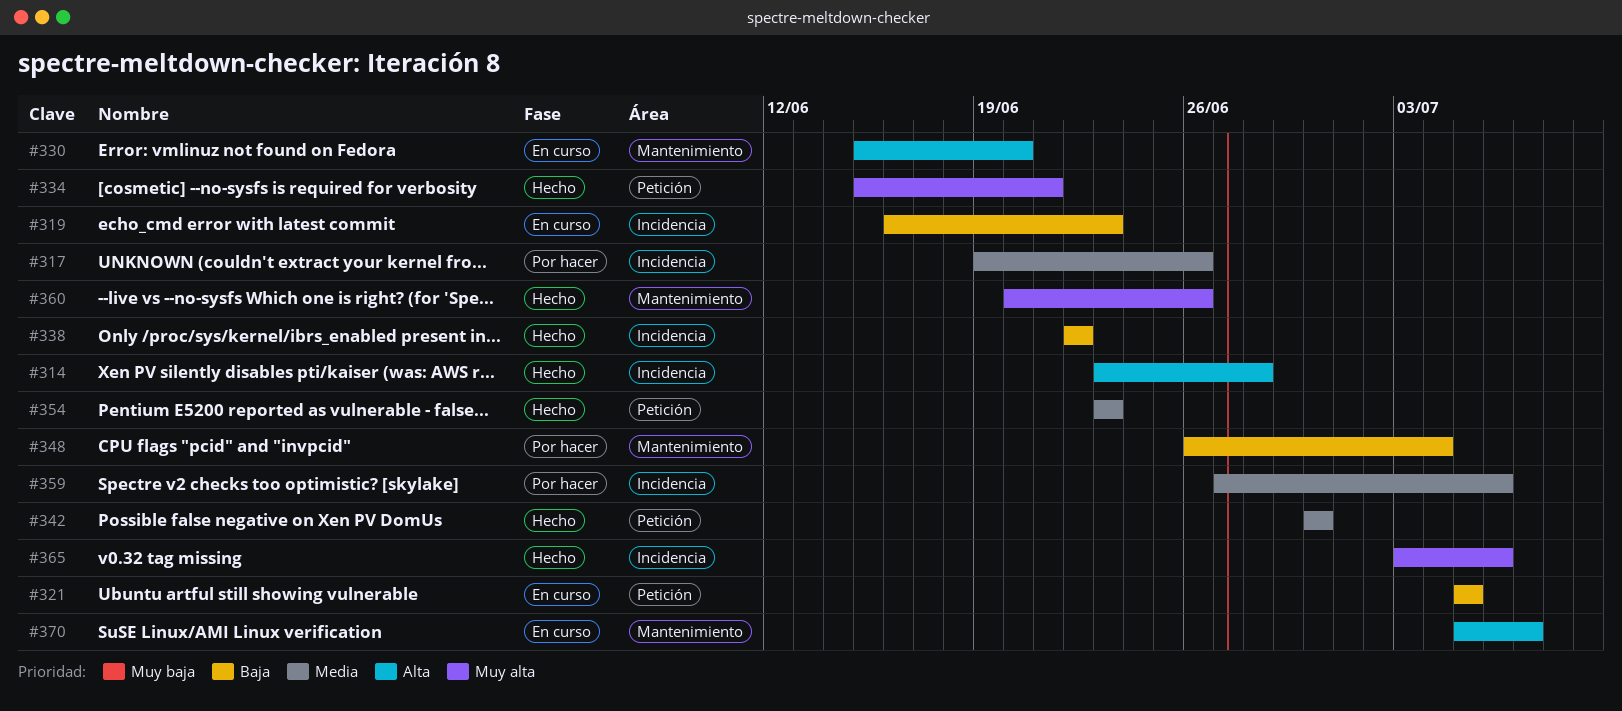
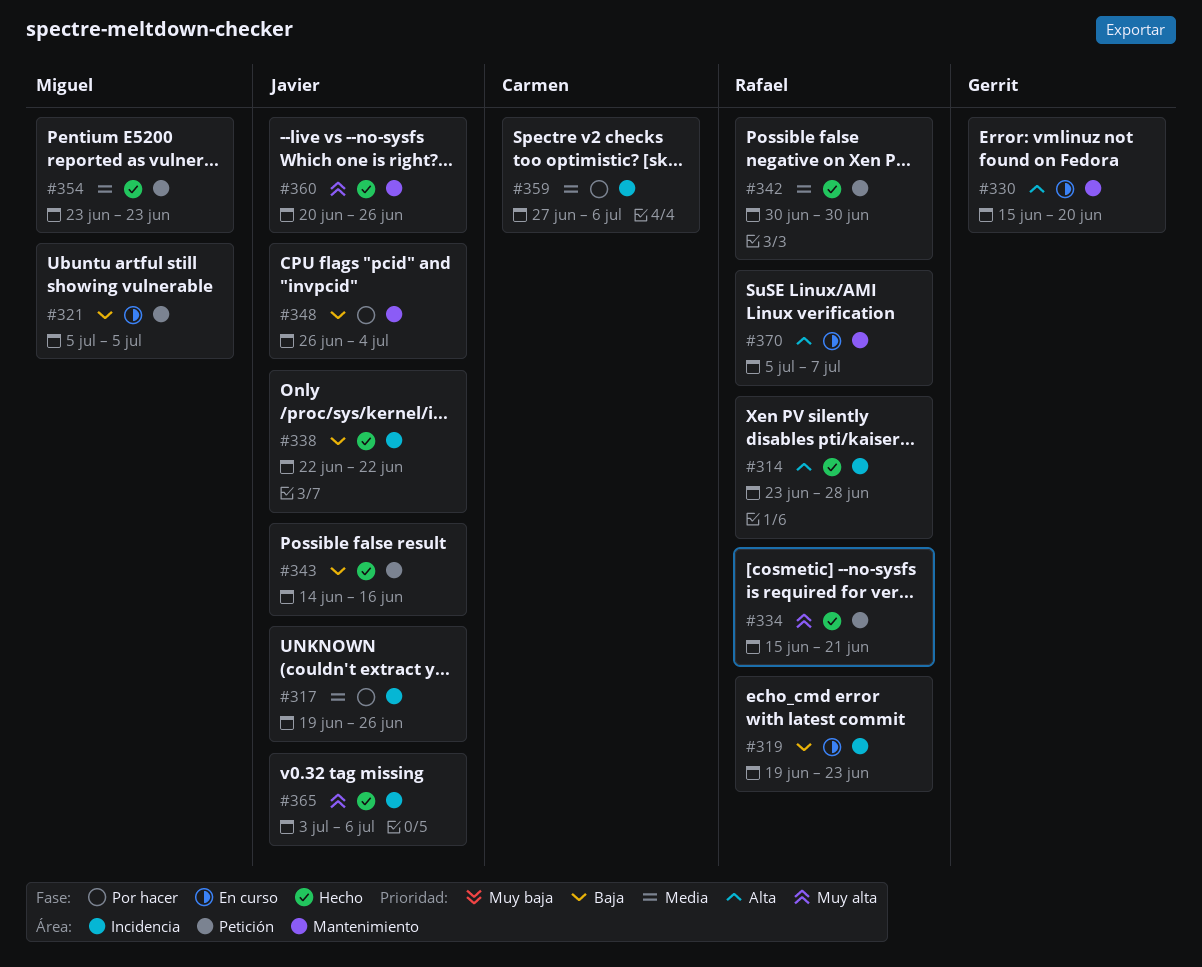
#319, start: Jun 16 -> Jun 19
#343: none -> present

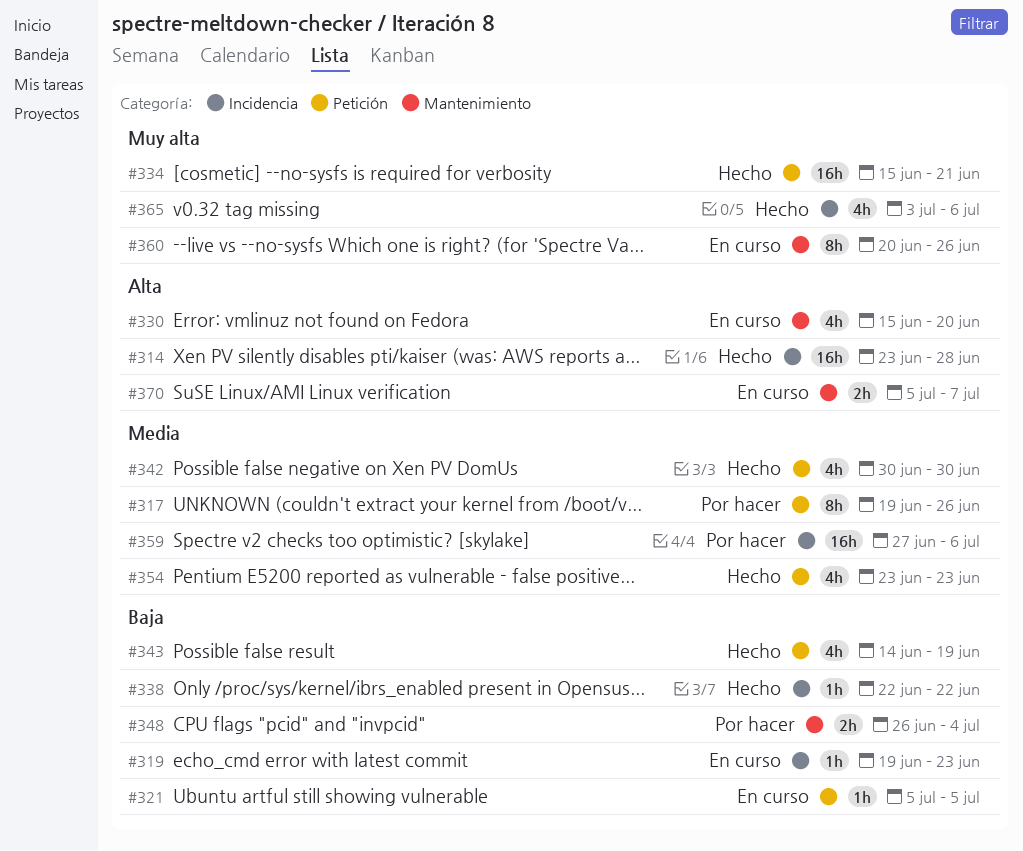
#317, label: Incidencia -> Petición
#343, due: Jun 16 -> Jun 19
#360, status: Hecho -> En curso

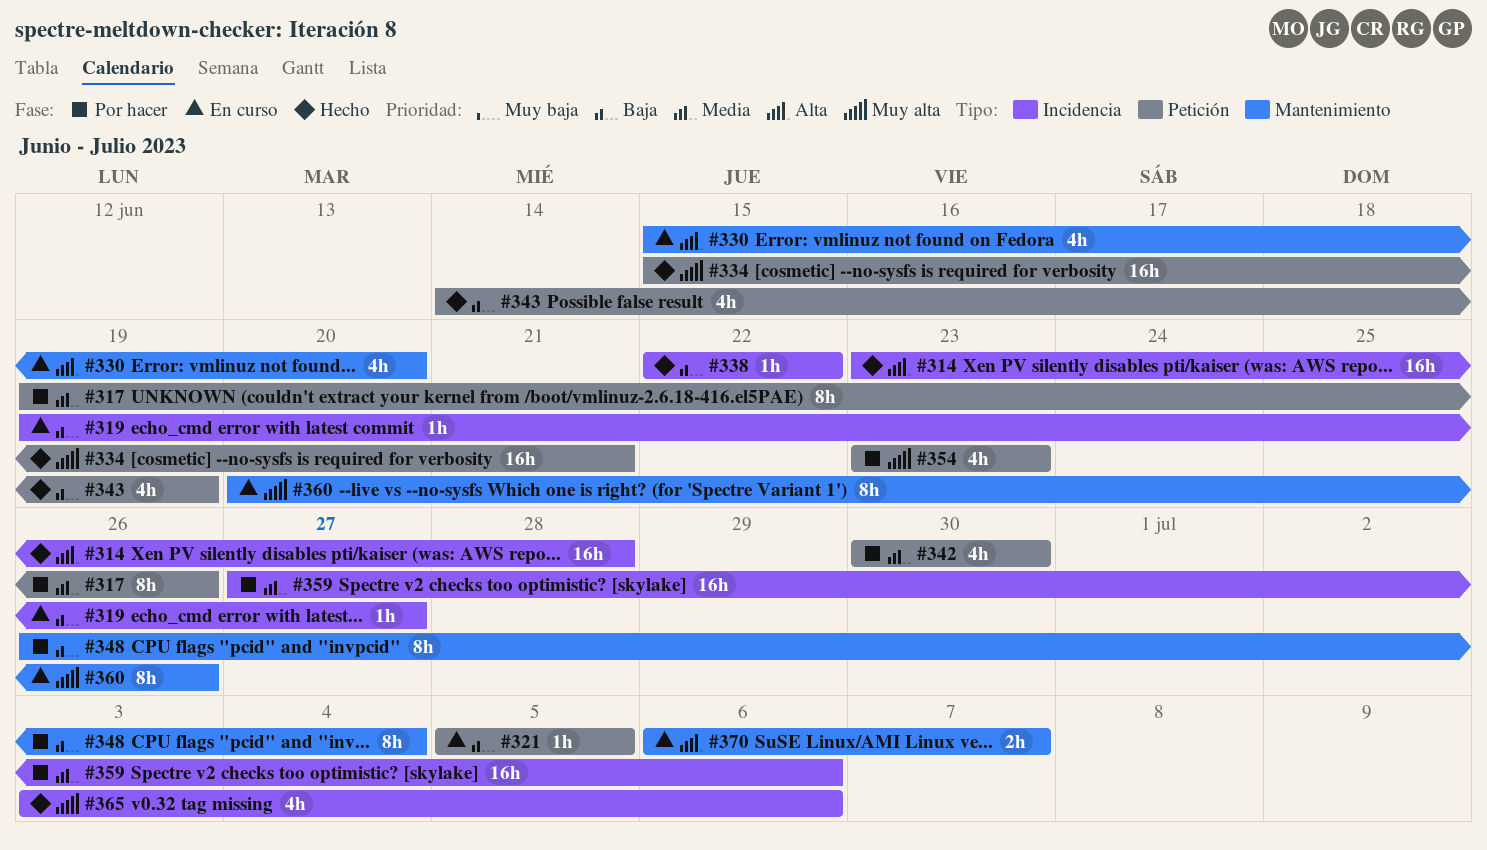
#319, due: Jun 23 -> Jun 27
#342, status: Hecho -> Por hacer
#348, estimate: 2h -> 8h
#354, status: Hecho -> Por hacer
#354, priority: Media -> Muy alta
#370, start: Jul 5 -> Jul 6

